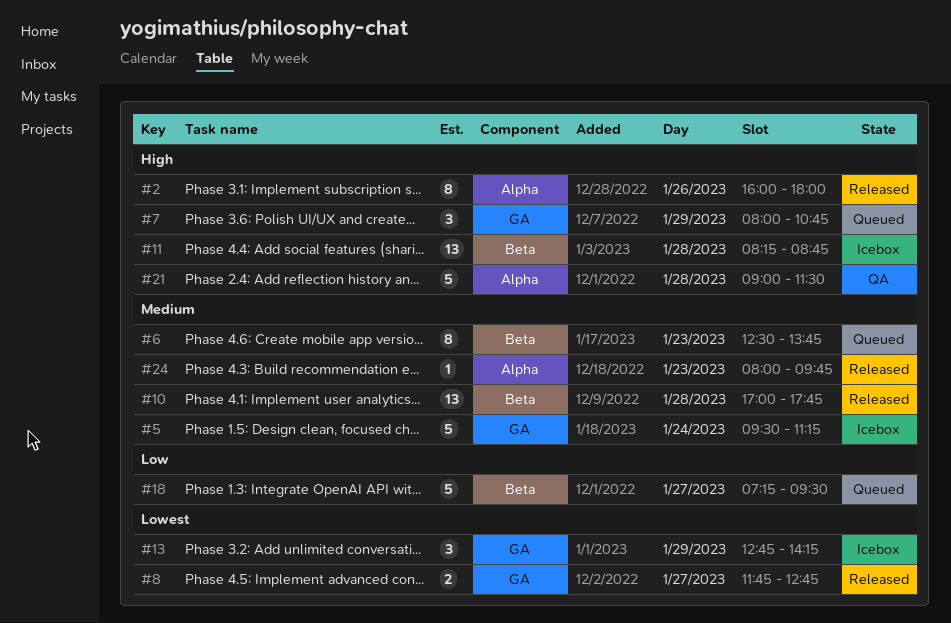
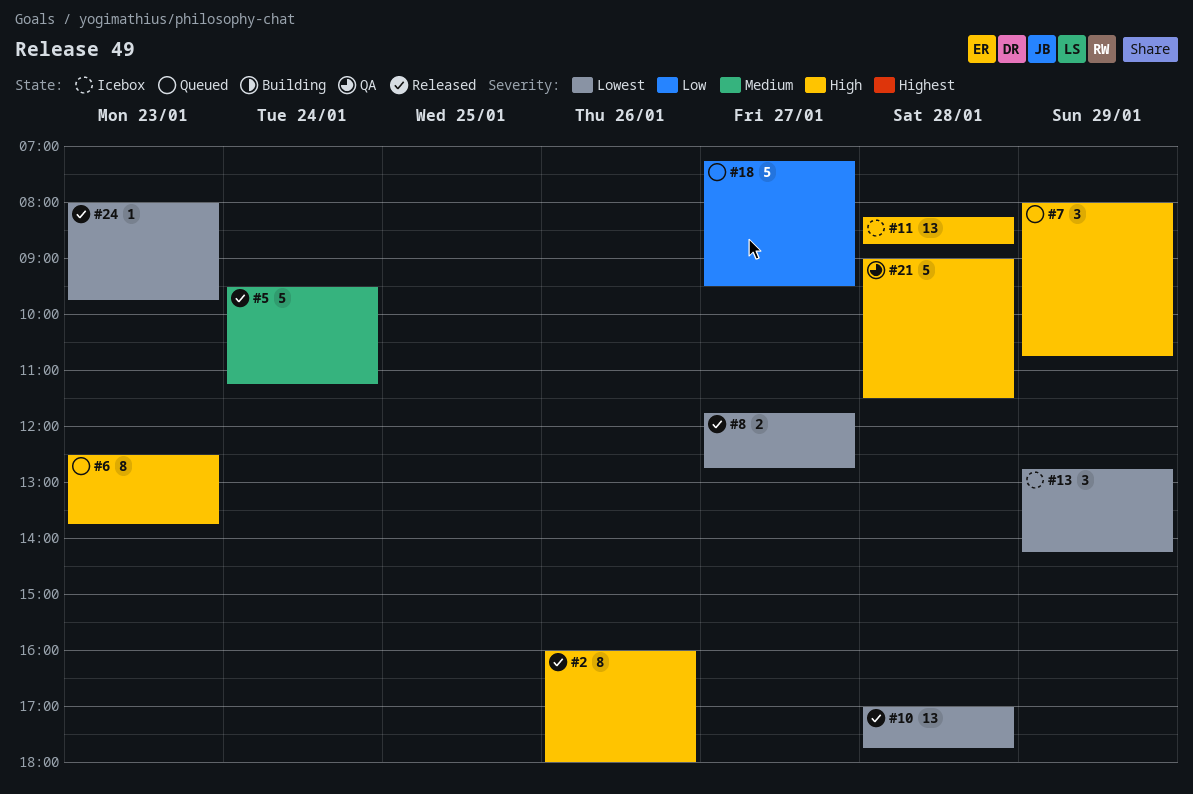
#5, status: Icebox -> Released
#6, priority: Medium -> High
#10, priority: Medium -> Lowest
#24, priority: Medium -> Lowest

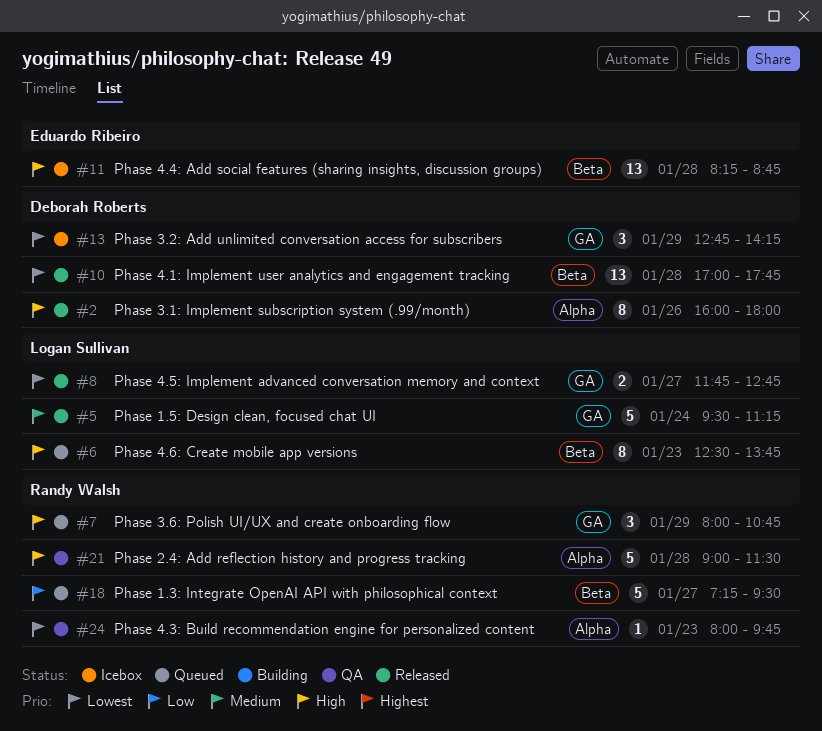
#24, status: Released -> QA

